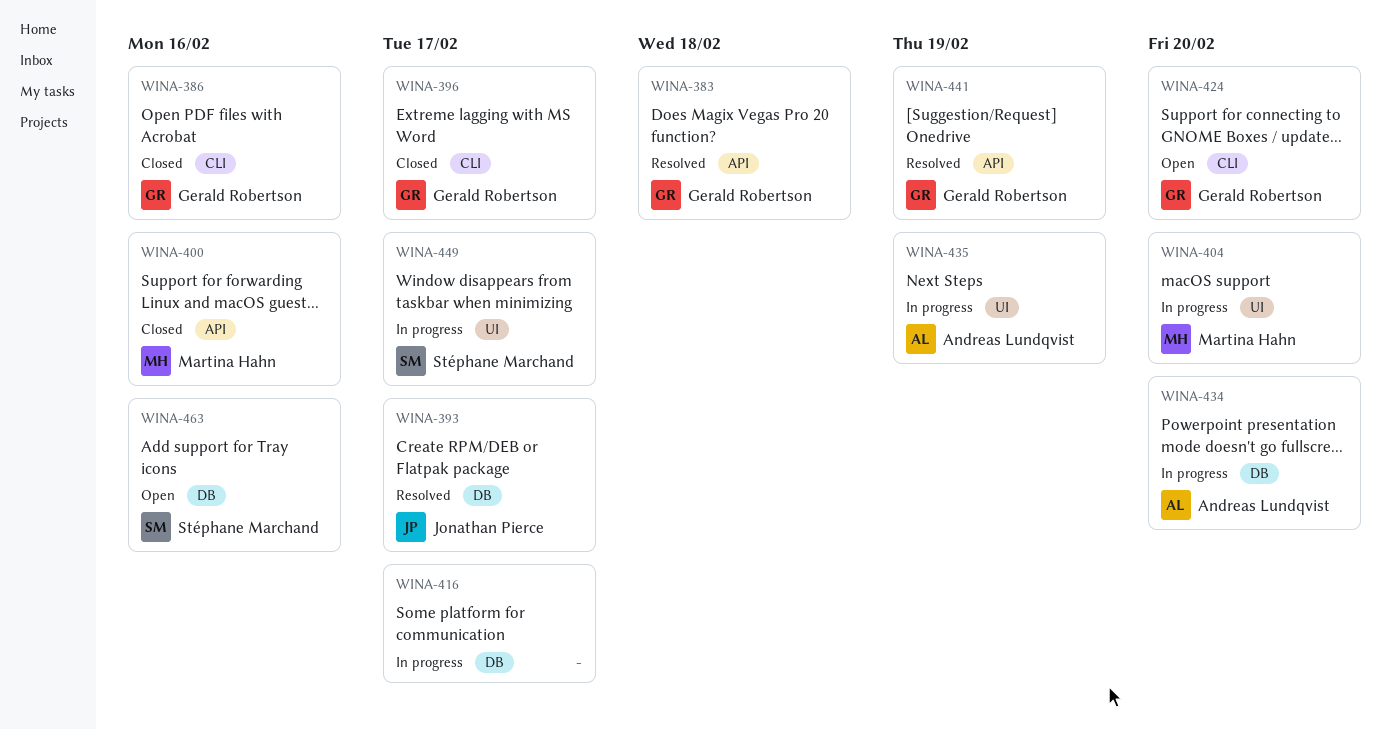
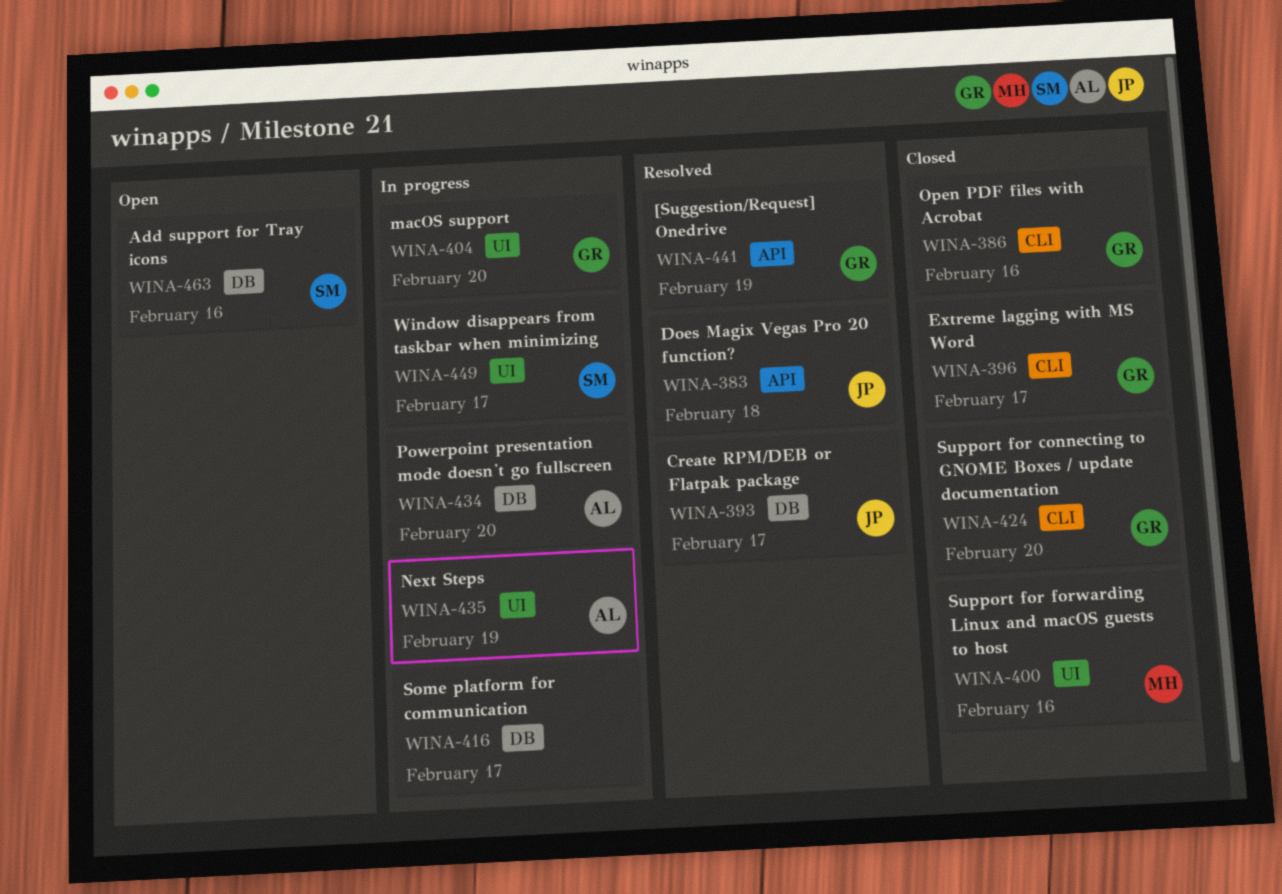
WINA-383, owner: Gerald Robertson -> Jonathan Pierce
WINA-400, label: API -> UI
WINA-404, owner: Martina Hahn -> Gerald Robertson
WINA-424, status: Open -> Closed

